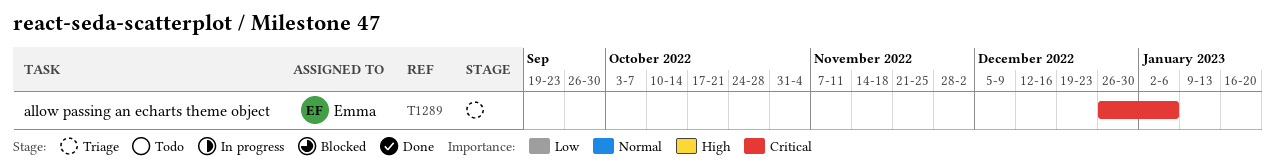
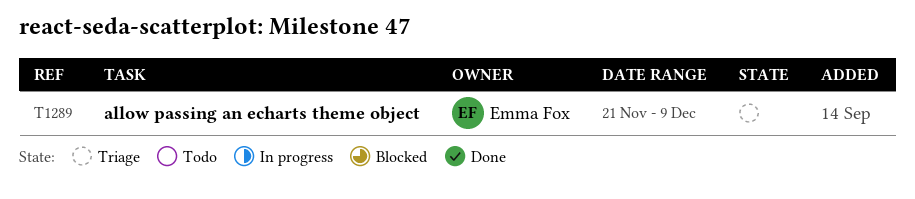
T1289, start: Dec 26 -> Nov 21
T1289, due: Jan 6 -> Dec 9

